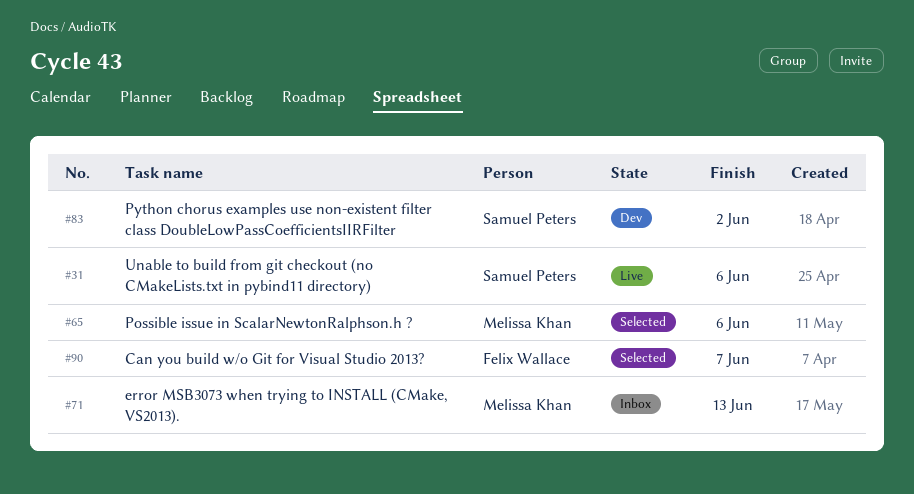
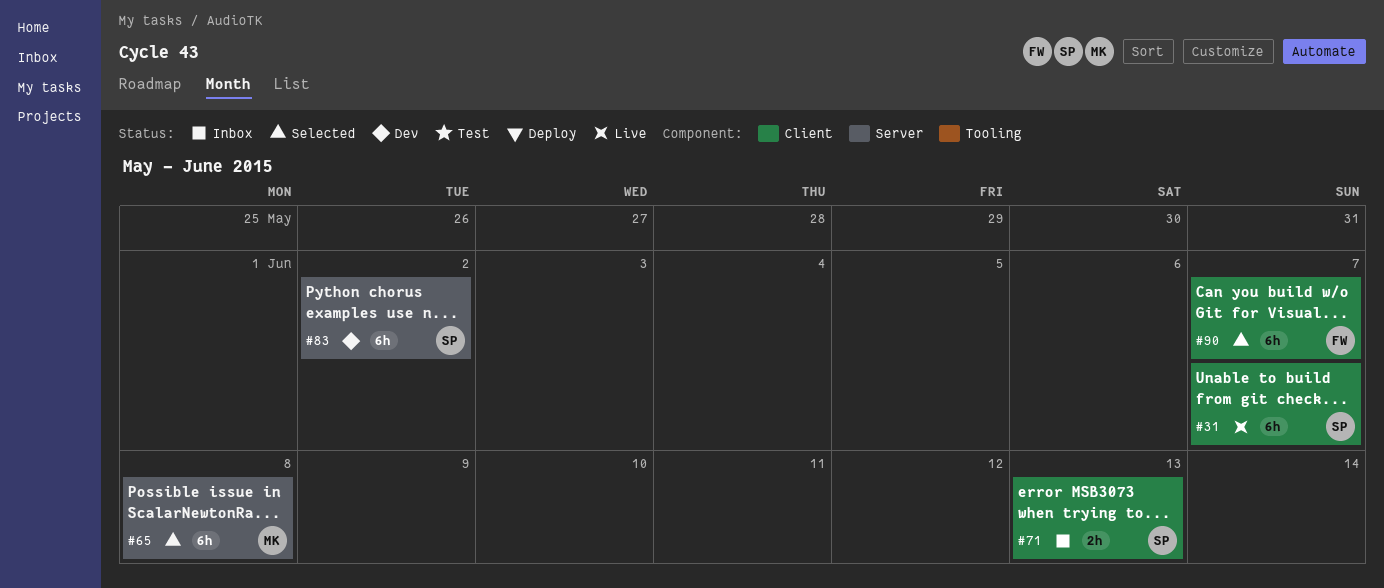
#31, due: Jun 6 -> Jun 7
#65, due: Jun 6 -> Jun 8
#71, owner: Melissa Khan -> Samuel Peters

